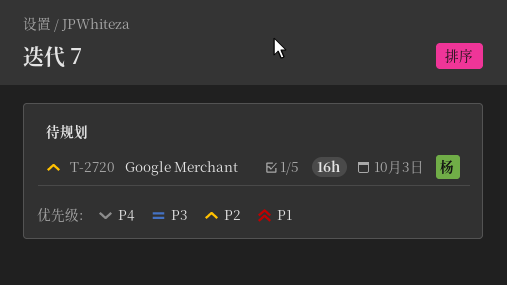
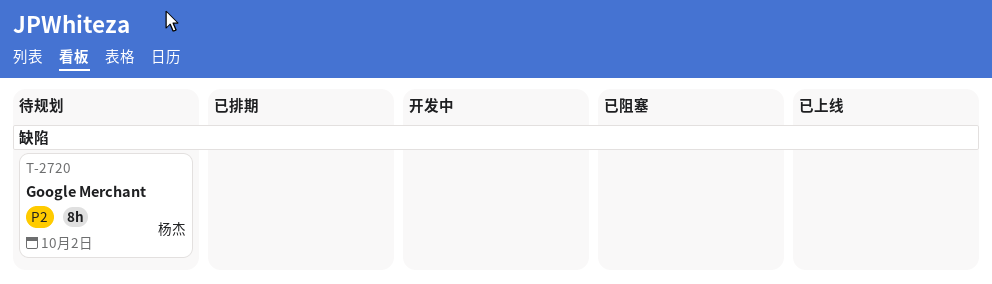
T-2720, estimate: 16h -> 8h
T-2720, due: Oct 3 -> Oct 2

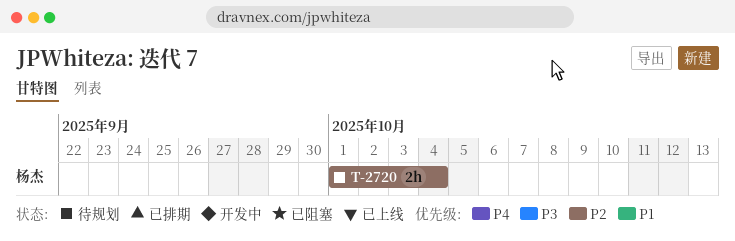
T-2720, estimate: 8h -> 2h
T-2720, due: Oct 2 -> Oct 4

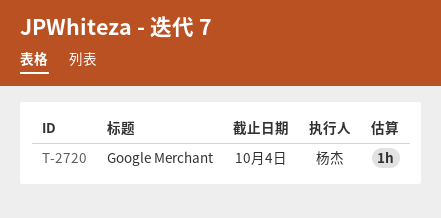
T-2720, estimate: 2h -> 1h

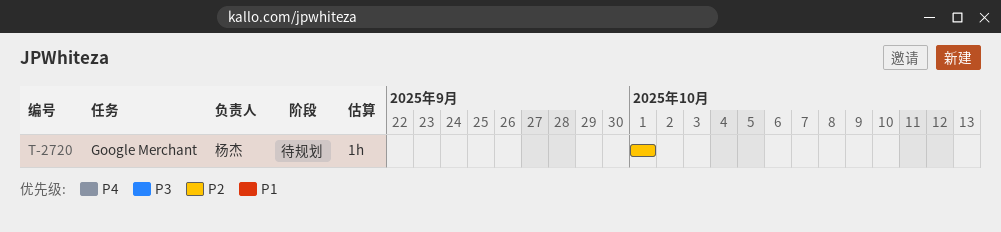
T-2720, due: Oct 4 -> Oct 1

